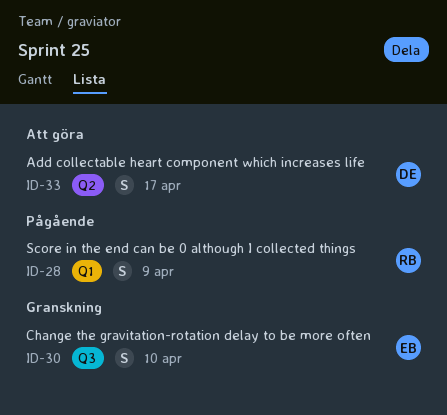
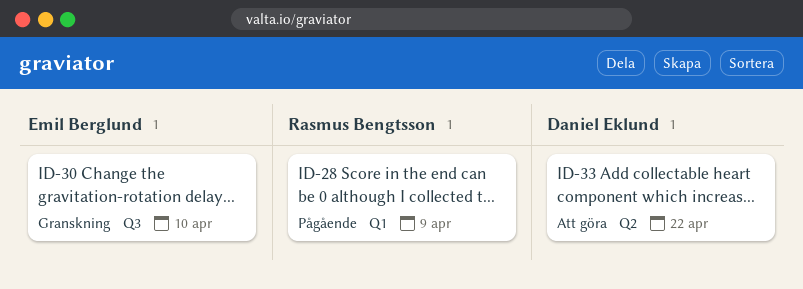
ID-33, due: Apr 17 -> Apr 22

